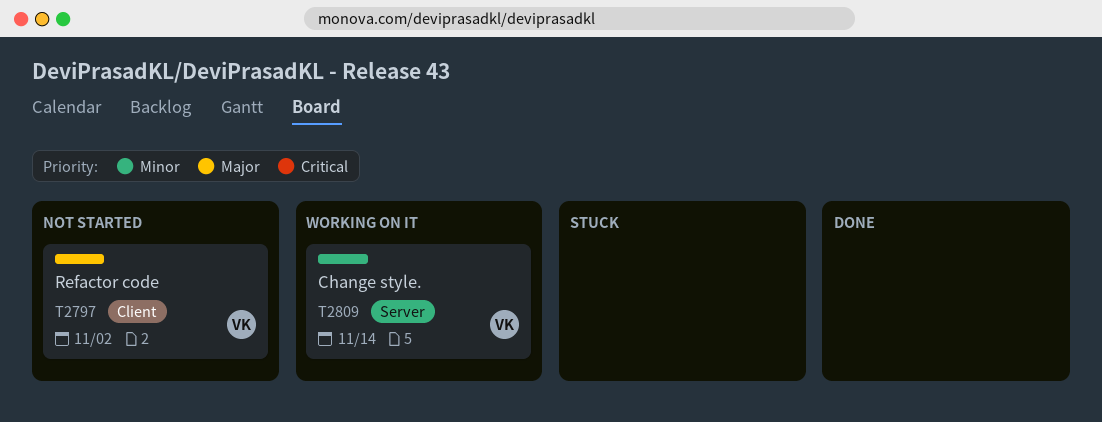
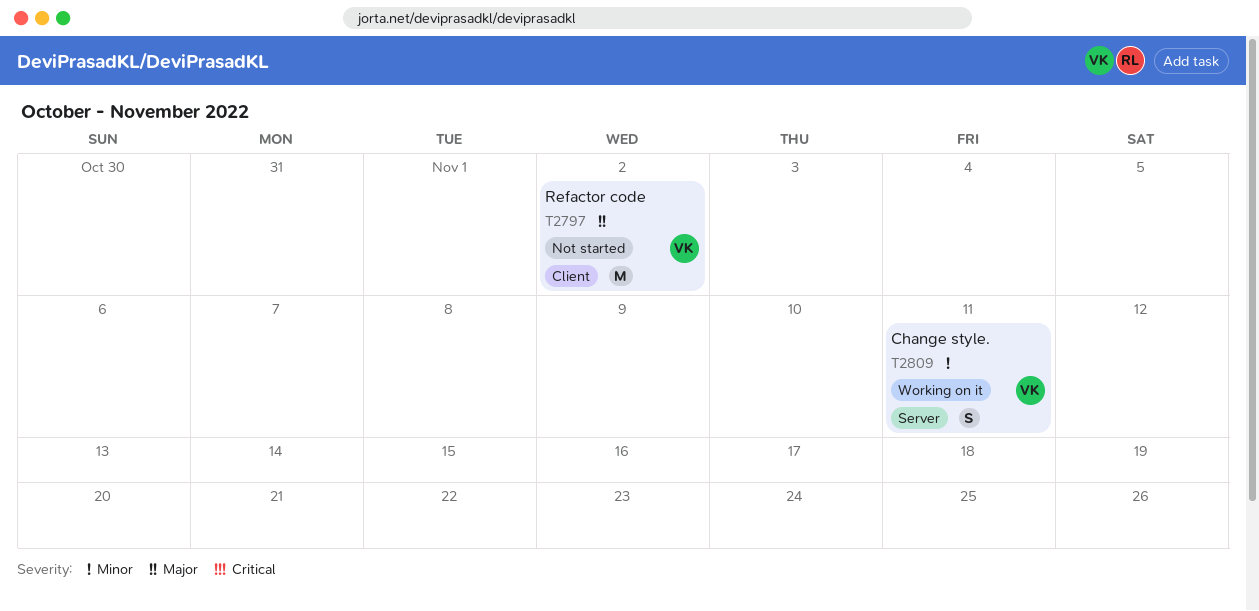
T2809, due: Nov 14 -> Nov 11

